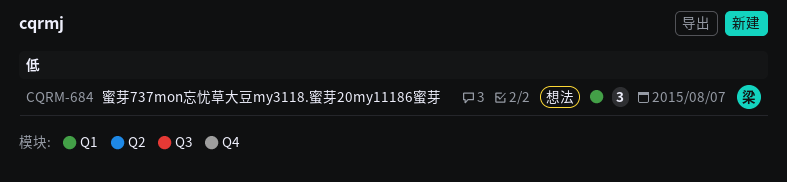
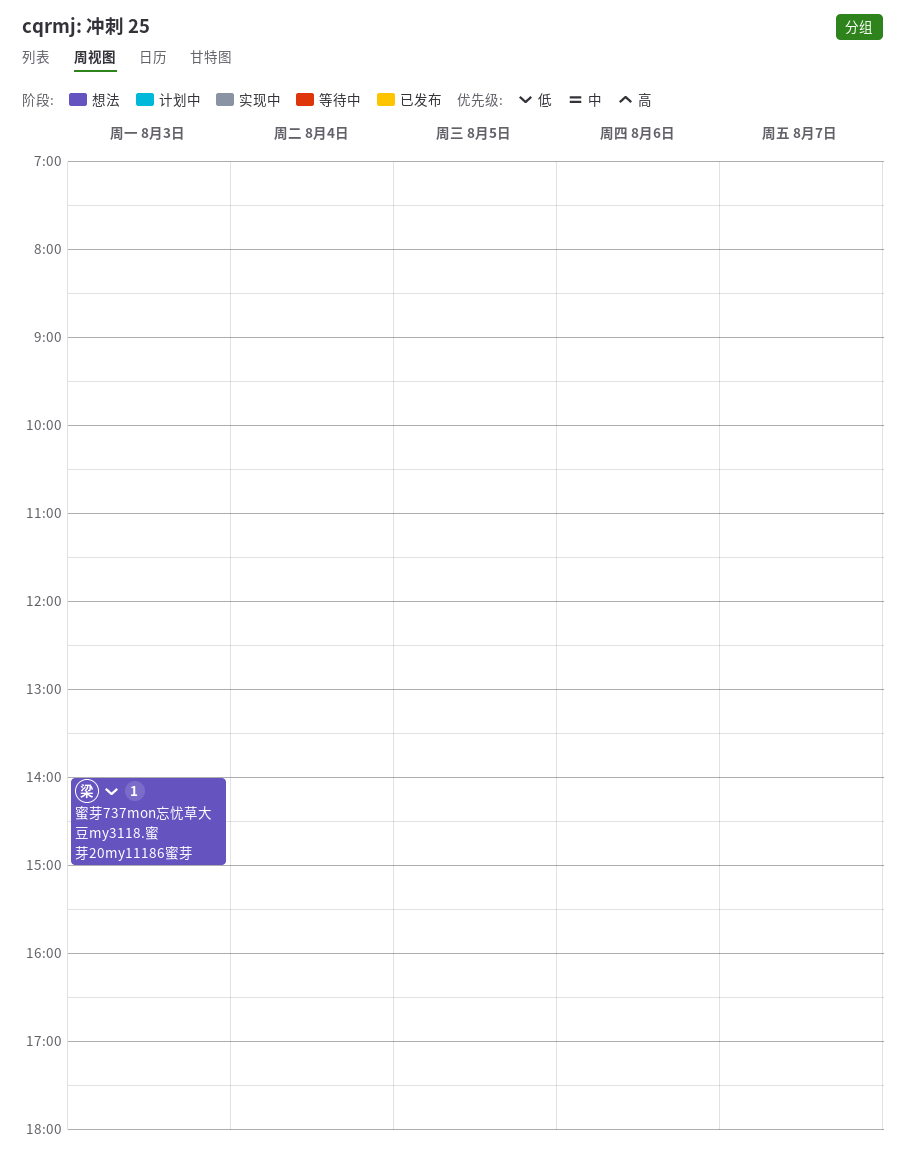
蜜芽737mon忘忧草大豆my3118.蜜芽20my11186蜜芽, estimate: 3 -> 1
蜜芽737mon忘忧草大豆my3118.蜜芽20my11186蜜芽, day: Aug 7 -> Aug 3

